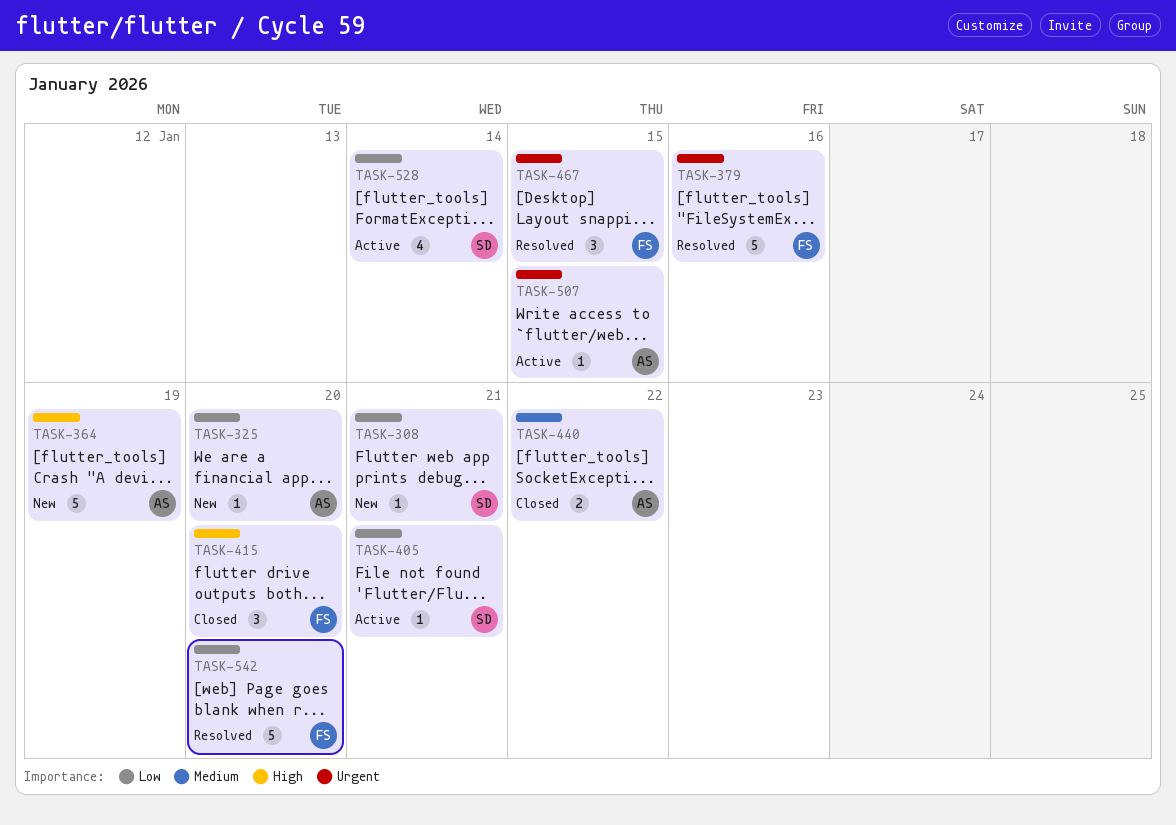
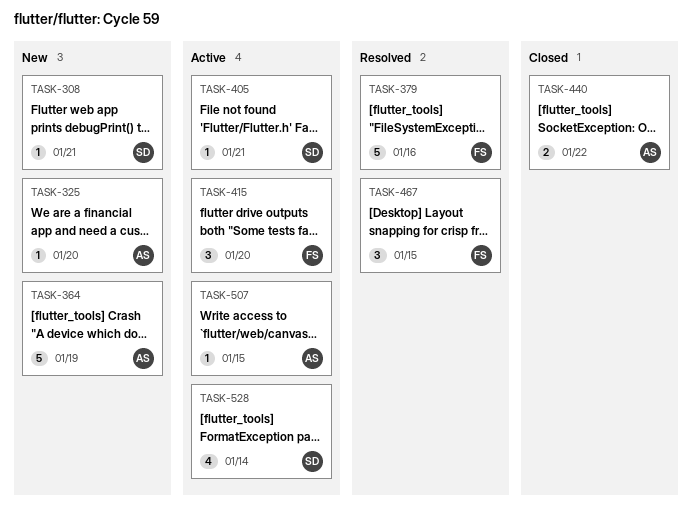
TASK-415, status: Closed -> Active
TASK-542: present -> none

